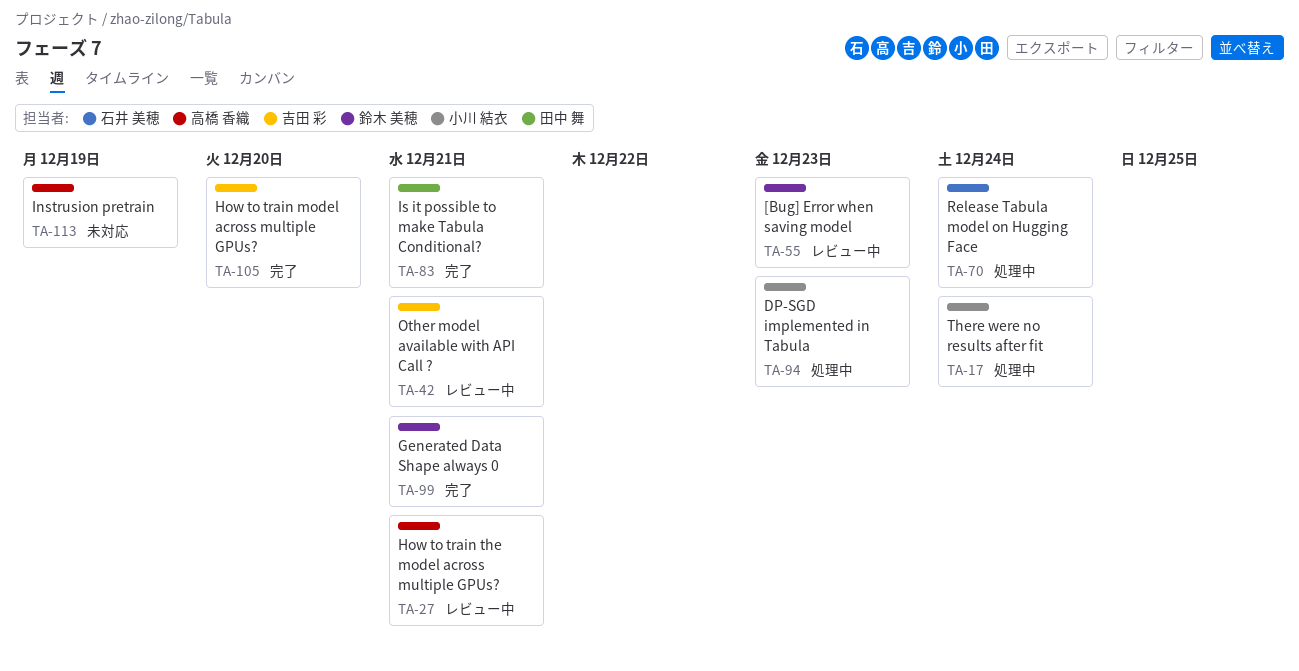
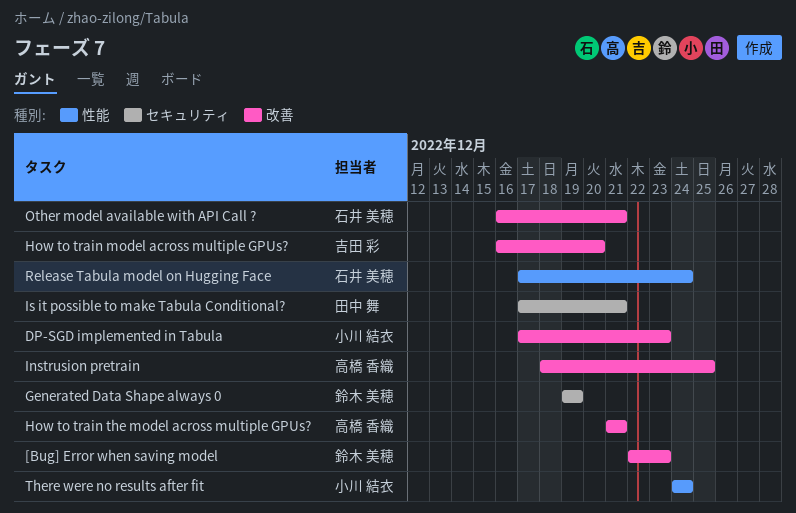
Generated Data Shape always 0, due: Dec 21 -> Dec 19
Instrusion pretrain, due: Dec 19 -> Dec 25
Other model available with API Call ?, owner: 吉田 彩 -> 石井 美穂

